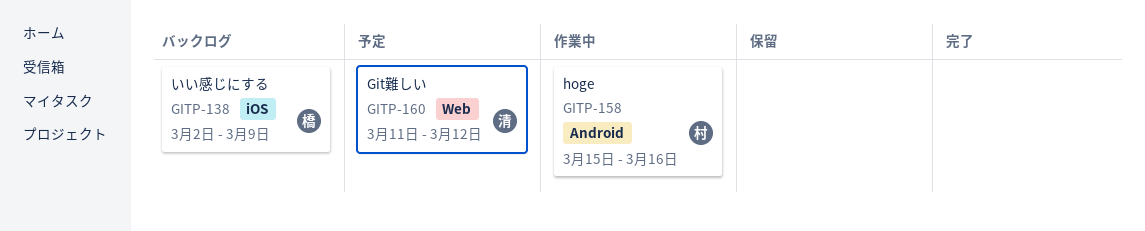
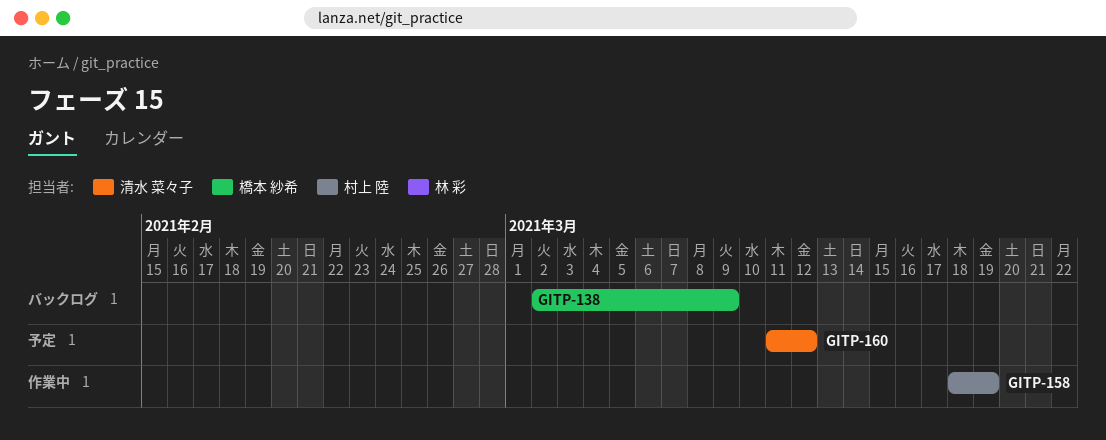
GITP-158, start: Mar 15 -> Mar 18
GITP-158, due: Mar 16 -> Mar 19

